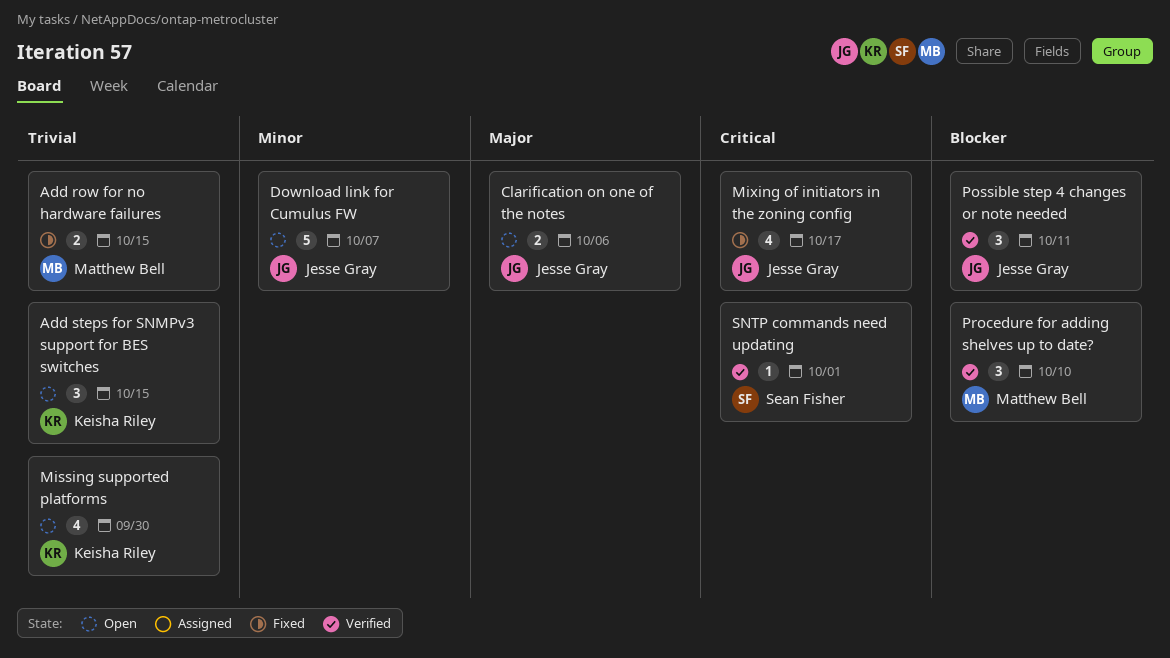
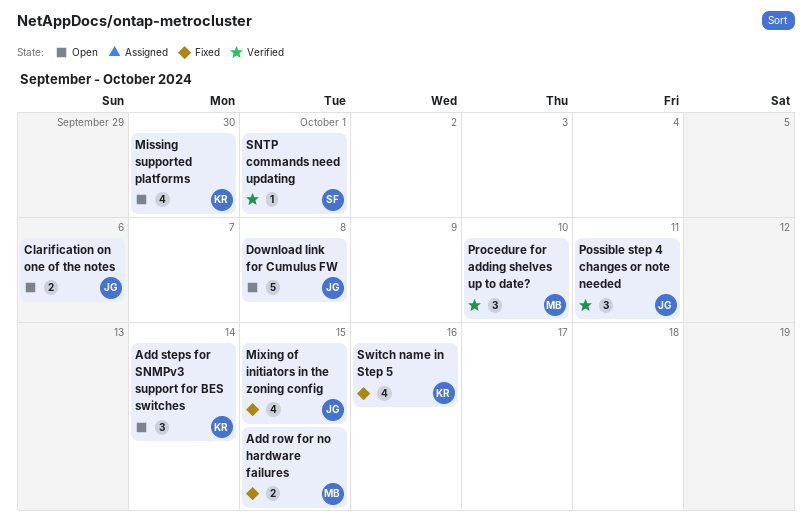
Add steps for SNMPv3 support for BES switches, due: Oct 15 -> Oct 14
Download link for Cumulus FW, due: Oct 7 -> Oct 8
Mixing of initiators in the zoning config, due: Oct 17 -> Oct 15
Switch name in Step 5: none -> present

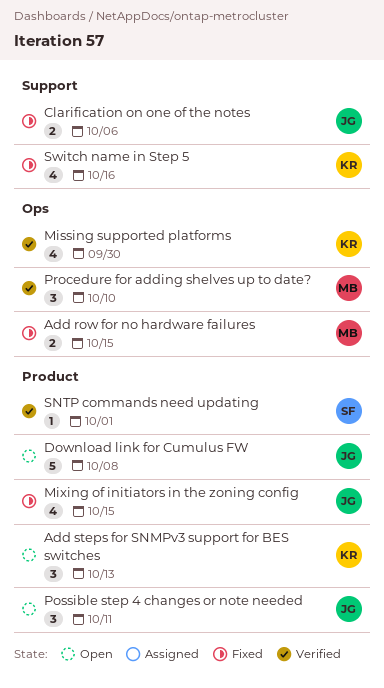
Add steps for SNMPv3 support for BES switches, due: Oct 14 -> Oct 13
Clarification on one of the notes, status: Open -> Fixed
Missing supported platforms, status: Open -> Verified
Possible step 4 changes or note needed, status: Verified -> Open

